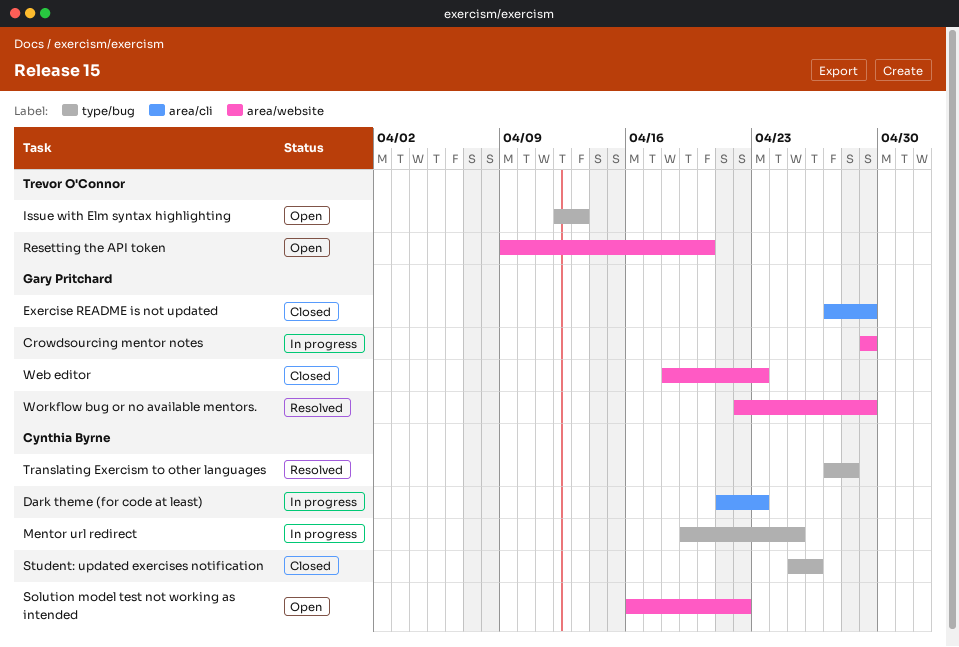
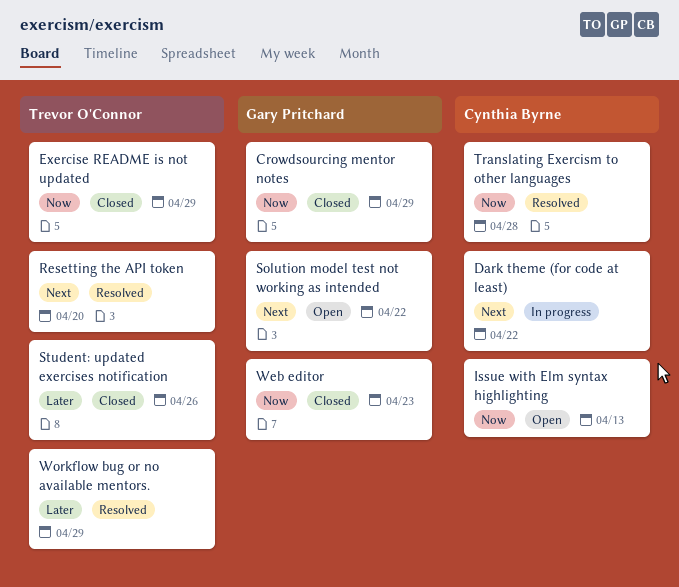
Crowdsourcing mentor notes, status: In progress -> Closed
Dark theme (for code at least), due: Apr 23 -> Apr 22
Exercise README is not updated, owner: Gary Pritchard -> Trevor O'Connor
Issue with Elm syntax highlighting, owner: Trevor O'Connor -> Cynthia Byrne
Mentor url redirect: present -> none
Resetting the API token, status: Open -> Resolved
Solution model test not working as intended, owner: Cynthia Byrne -> Gary Pritchard
Student: updated exercises notification, owner: Cynthia Byrne -> Trevor O'Connor
Workflow bug or no available mentors., owner: Gary Pritchard -> Trevor O'Connor

